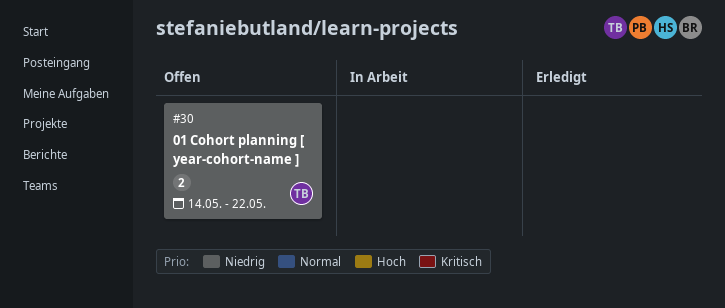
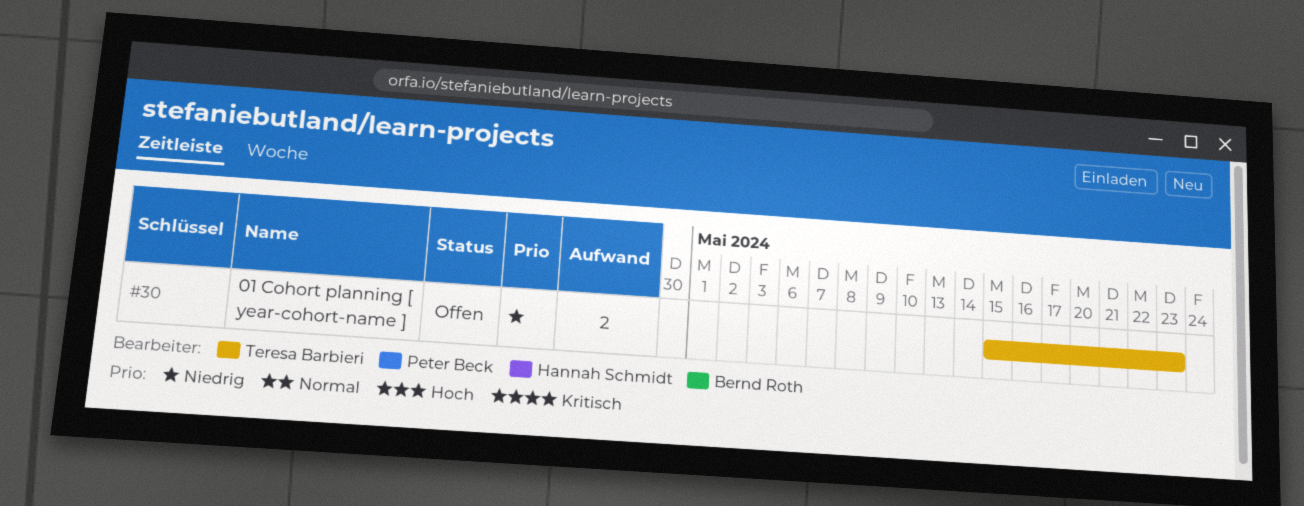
#30, start: May 14 -> May 15
#30, due: May 22 -> May 23

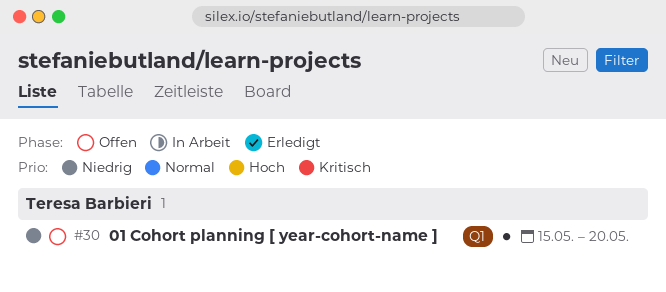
#30, estimate: 2 -> 1
#30, due: May 23 -> May 20

